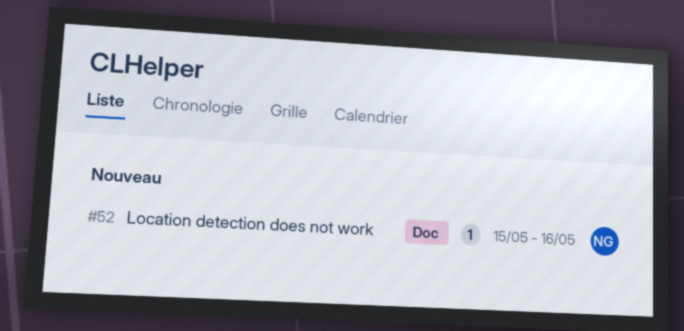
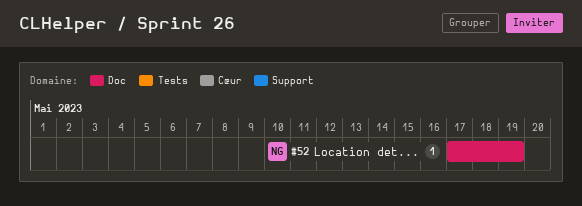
#52, start: May 15 -> May 17
#52, due: May 16 -> May 19

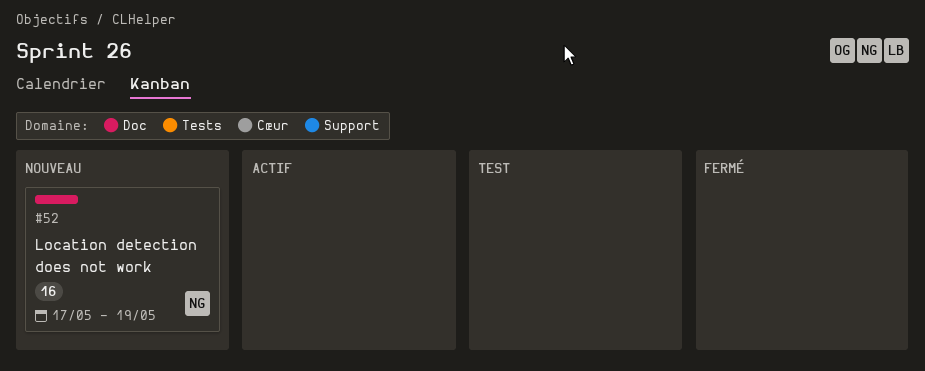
#52, estimate: 1 -> 16

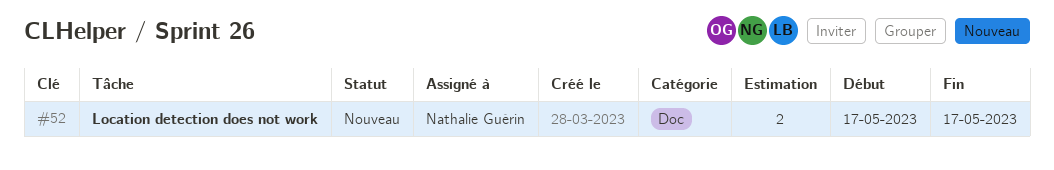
#52, estimate: 16 -> 2
#52, due: May 19 -> May 17

